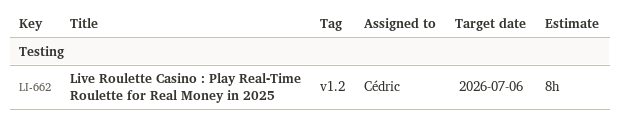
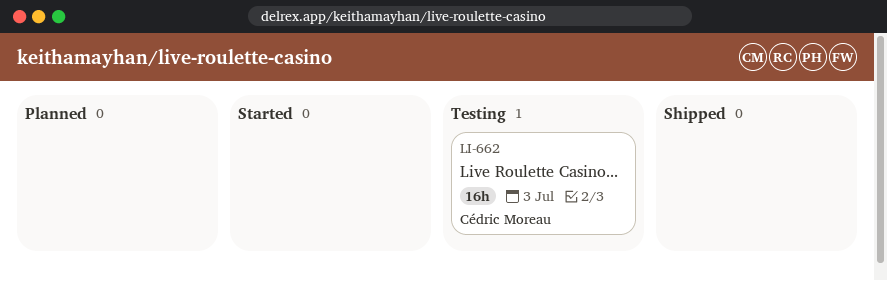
LI-662, estimate: 8h -> 16h
LI-662, due: Jul 6 -> Jul 3

